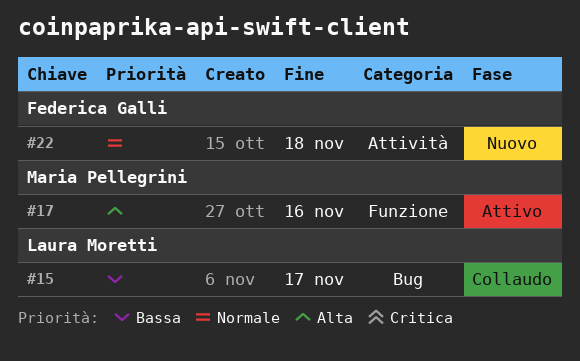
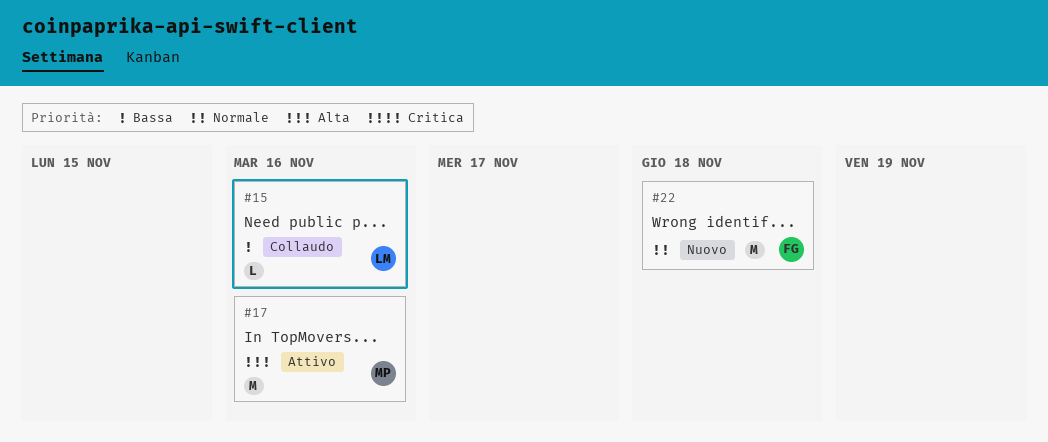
#15, due: Nov 17 -> Nov 16

